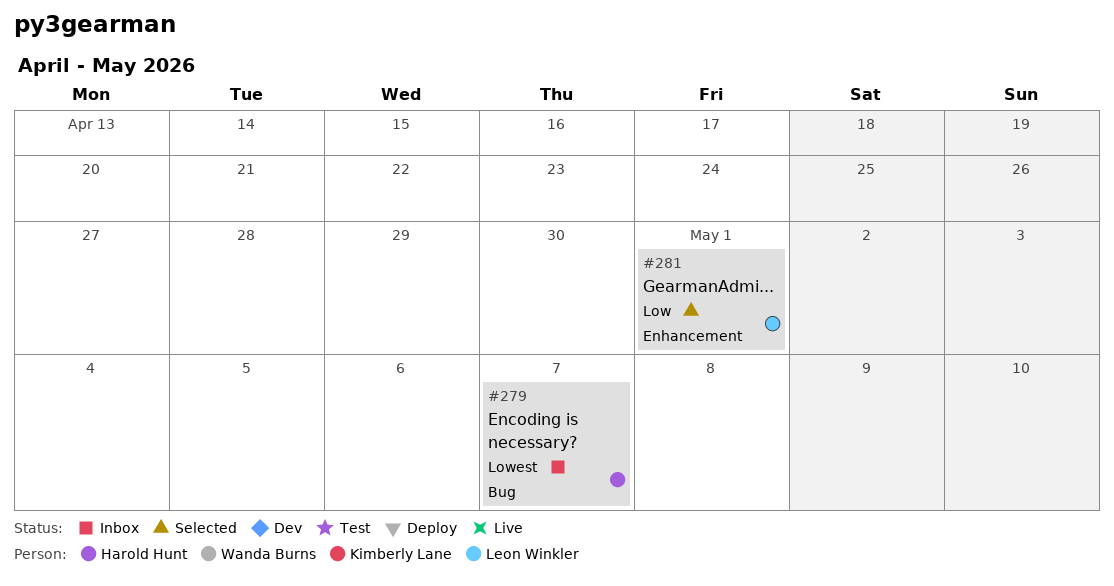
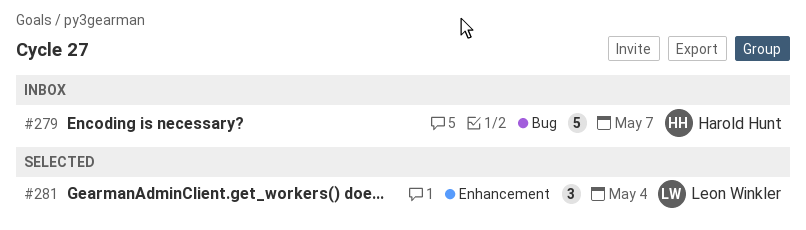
#281, due: May 1 -> May 4

